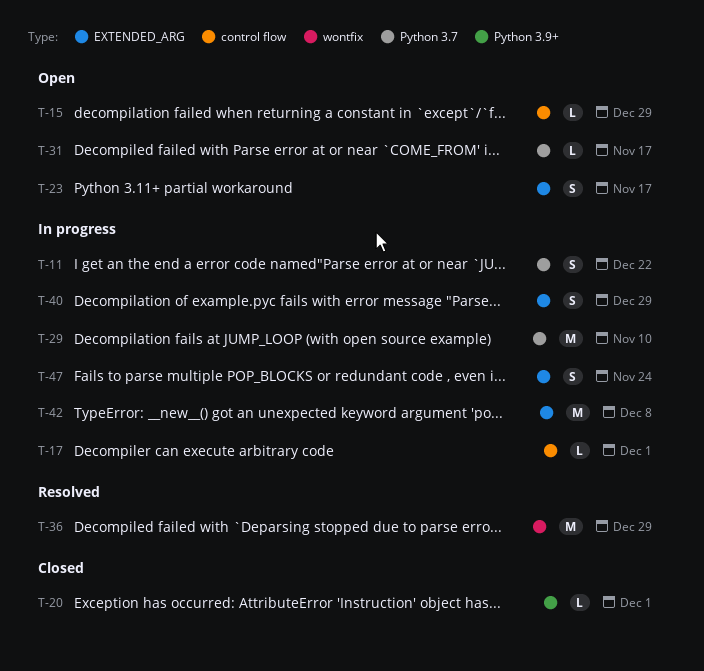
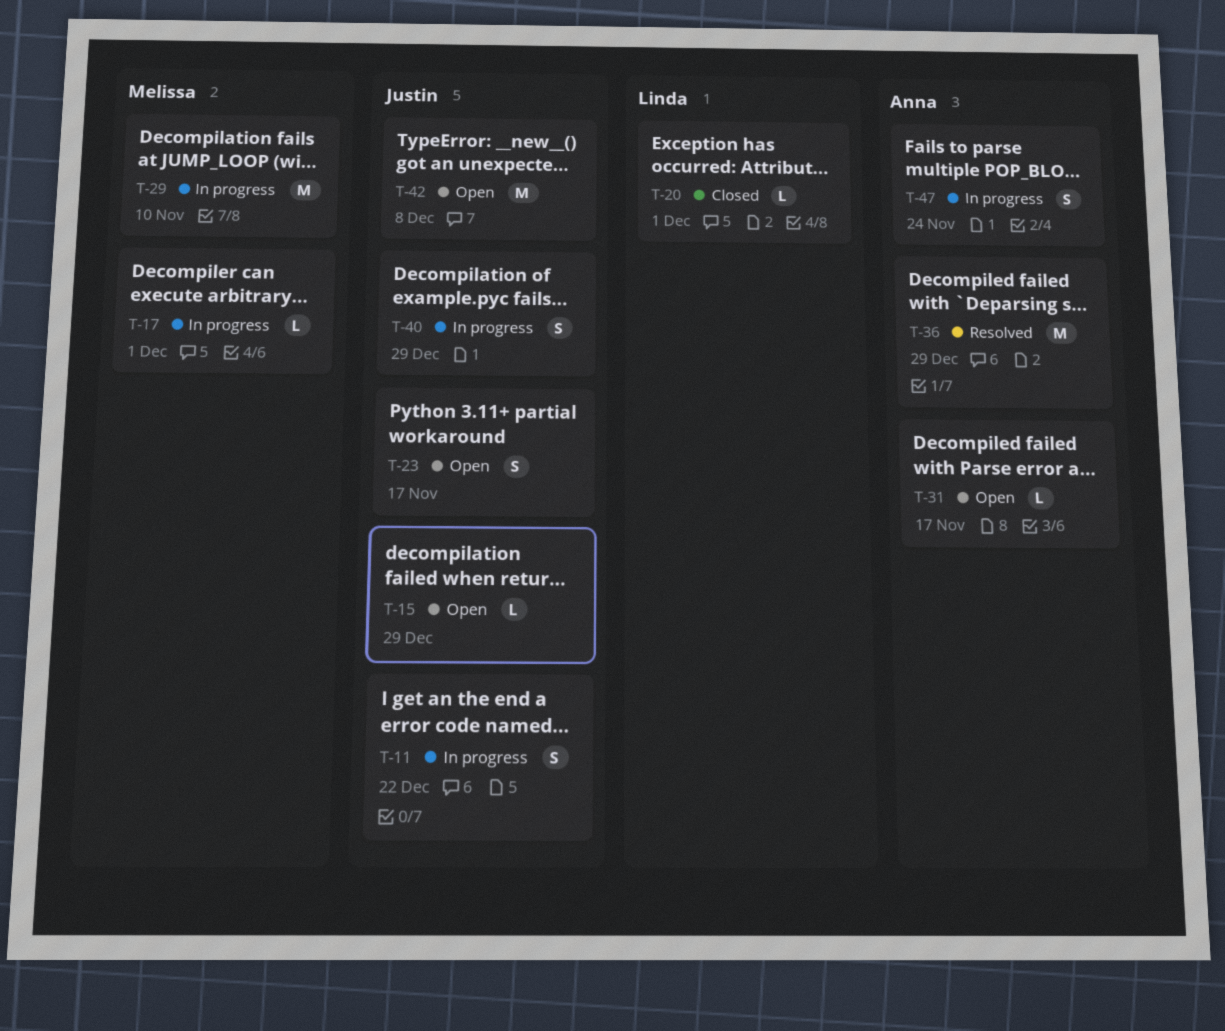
T-42, status: In progress -> Open

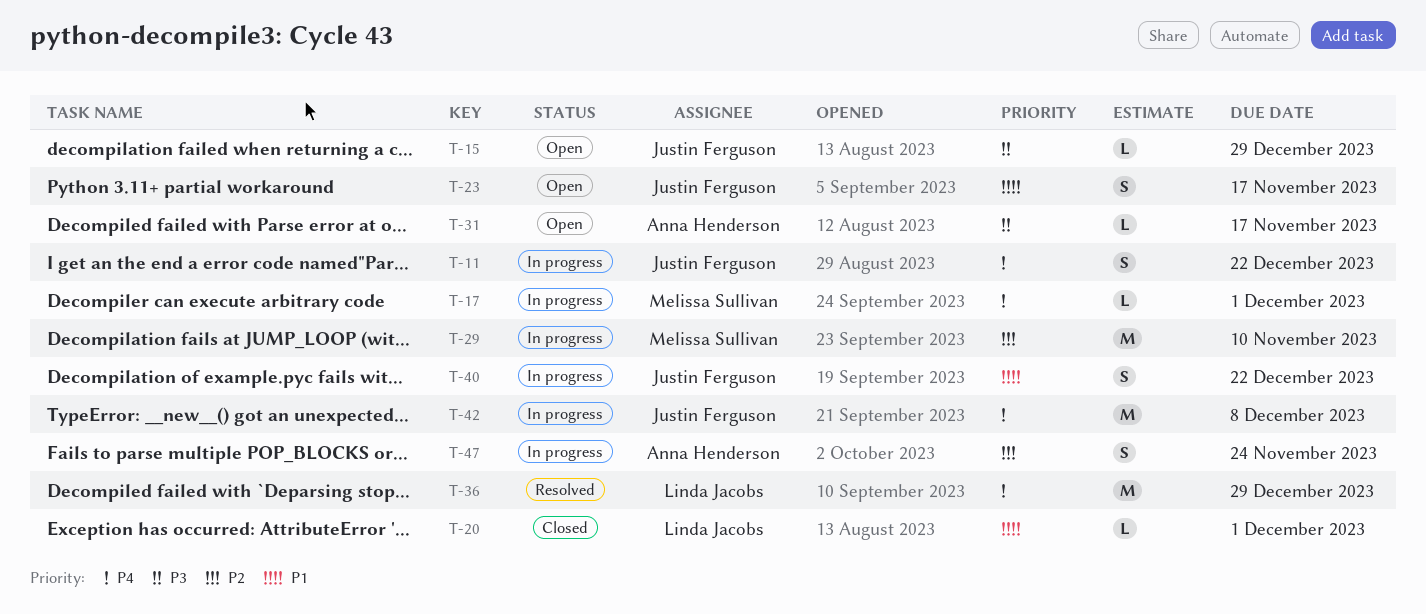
T-36, owner: Anna Henderson -> Linda Jacobs
T-40, due: Dec 29 -> Dec 22
T-42, status: Open -> In progress

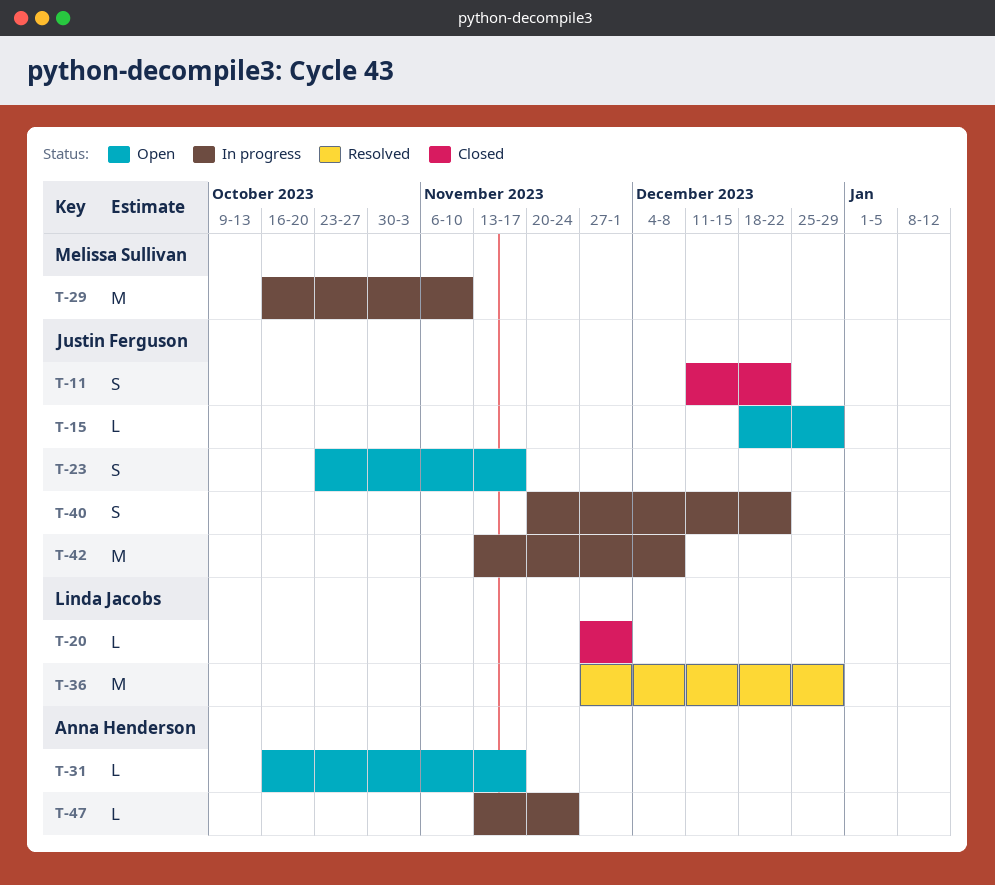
T-11, status: In progress -> Closed
T-17: present -> none
T-47, estimate: S -> L

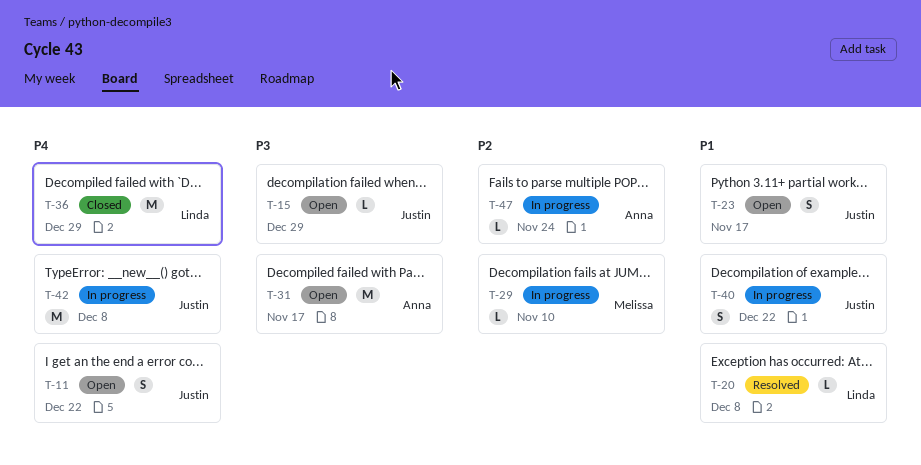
T-11, status: Closed -> Open
T-20, status: Closed -> Resolved
T-20, due: Dec 1 -> Dec 8
T-29, estimate: M -> L
T-31, estimate: L -> M
T-36, status: Resolved -> Closed

